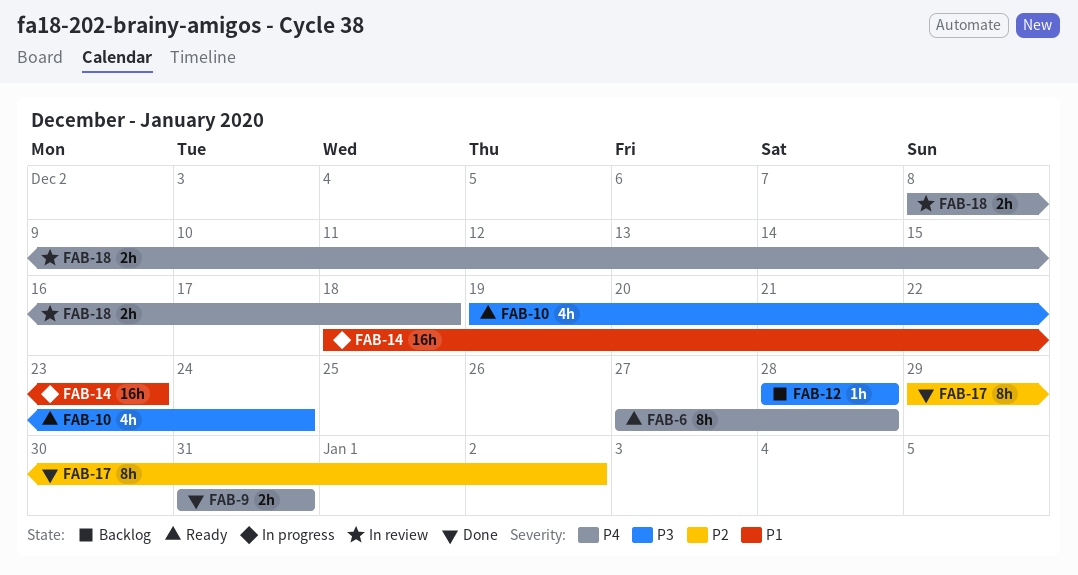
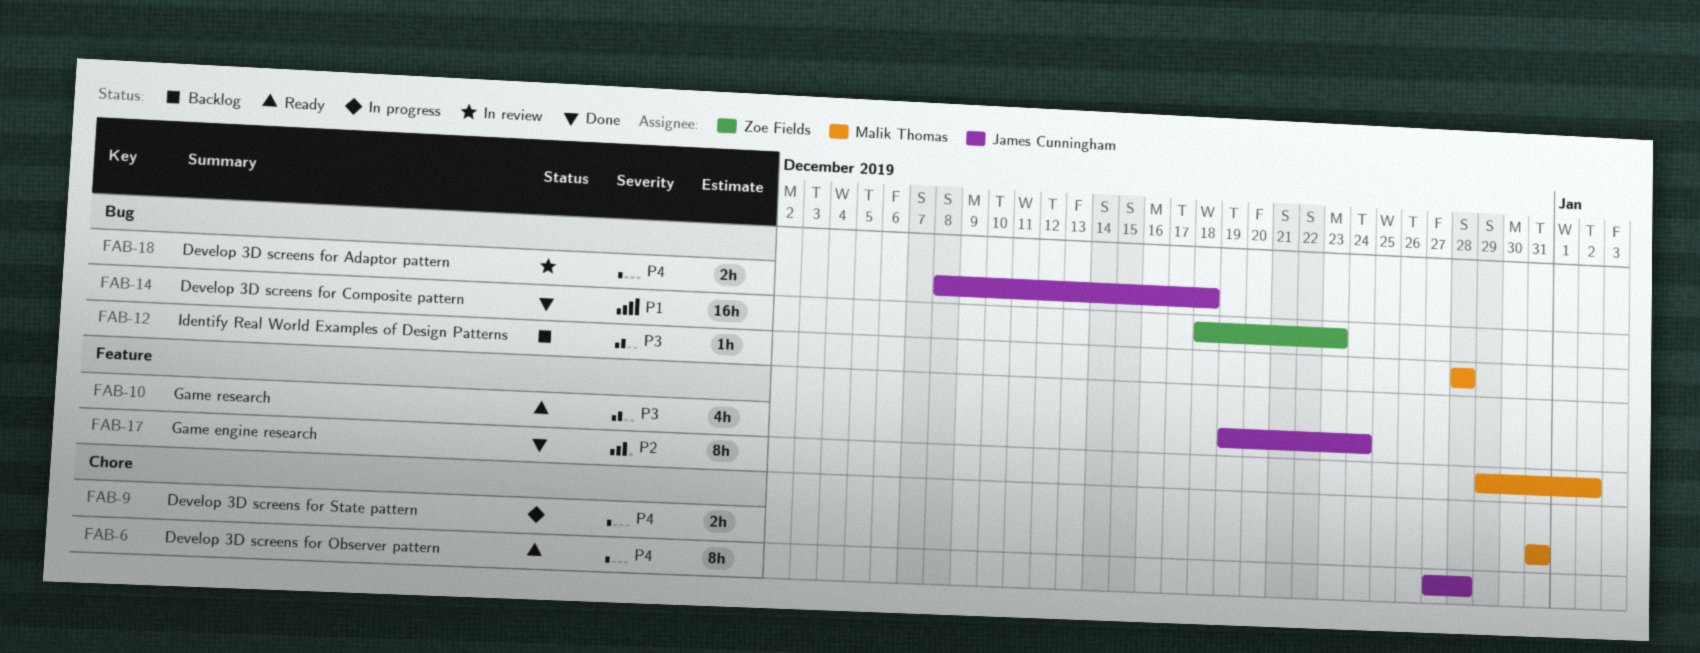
FAB-9, status: Done -> In progress
FAB-14, status: In progress -> Done

